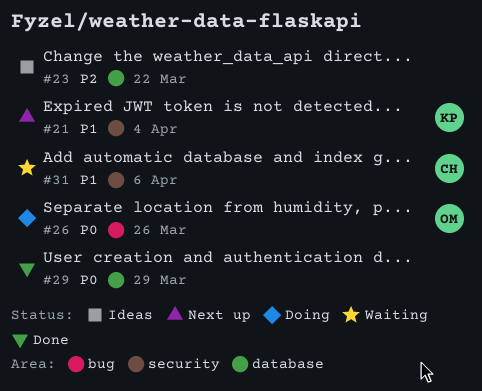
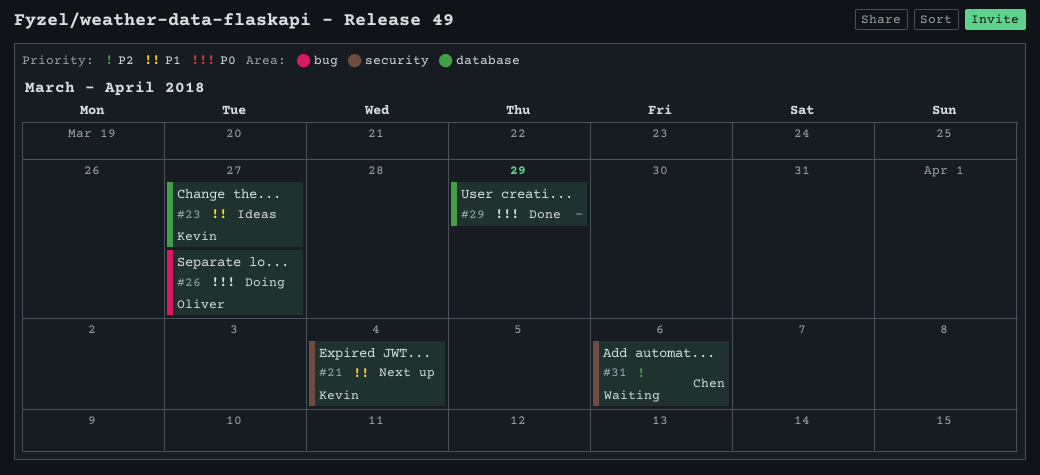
#23, owner: none -> Kevin
#23, priority: P2 -> P1
#23, due: Mar 22 -> Mar 27
#26, due: Mar 26 -> Mar 27
#31, priority: P1 -> P2

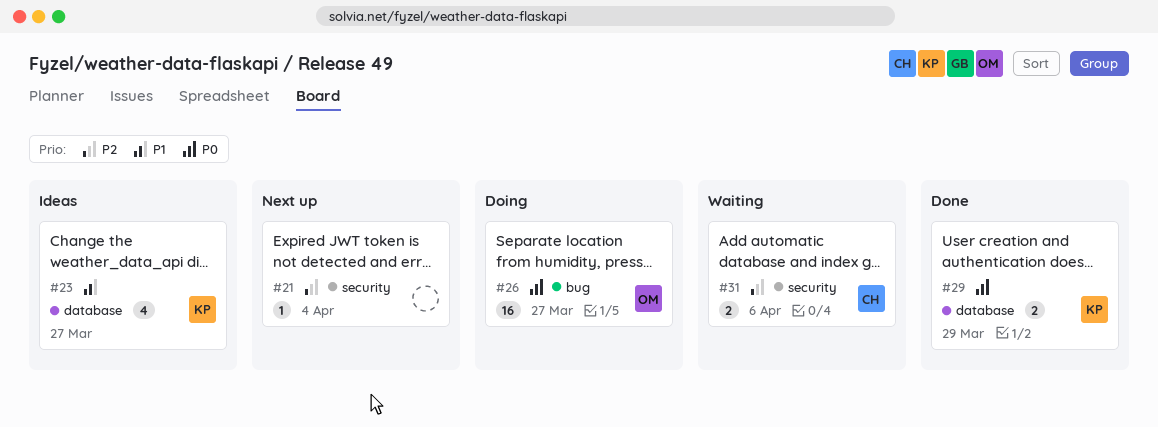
#21, owner: Kevin -> none
#21, priority: P1 -> P2
#29, owner: none -> Kevin

